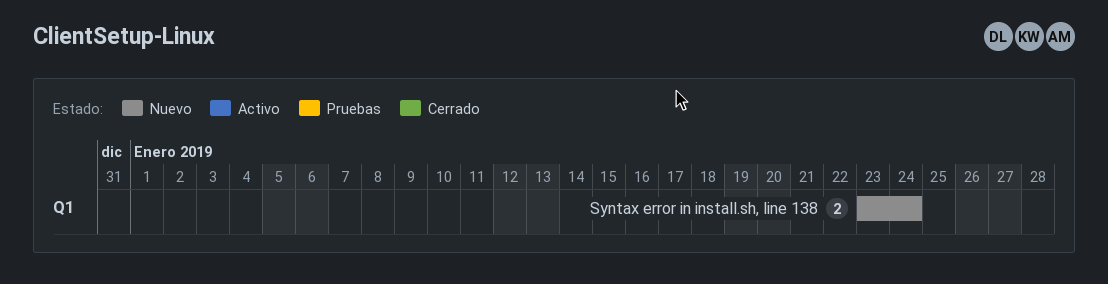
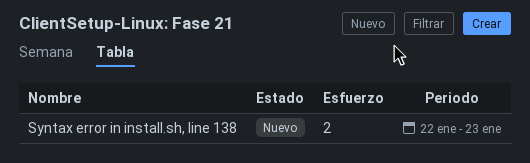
Syntax error in install.sh, line 138, start: Jan 23 -> Jan 22
Syntax error in install.sh, line 138, due: Jan 24 -> Jan 23

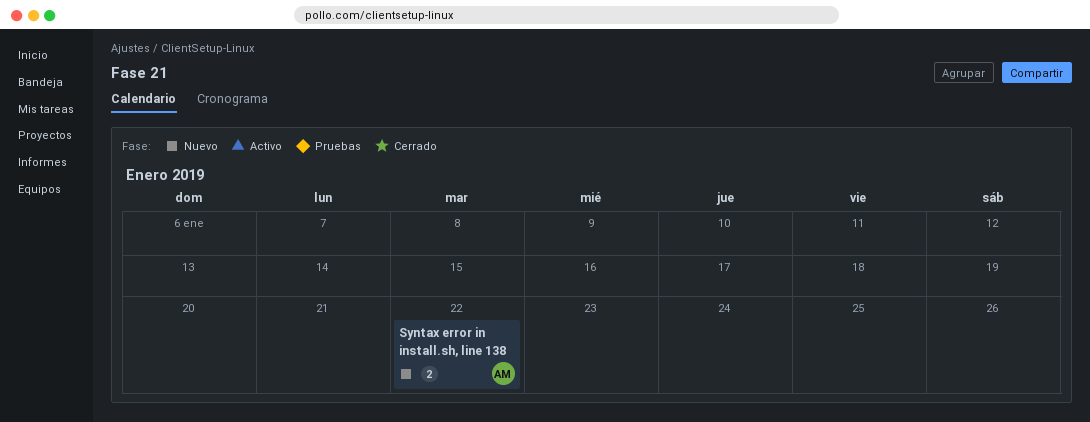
Syntax error in install.sh, line 138, due: Jan 23 -> Jan 22

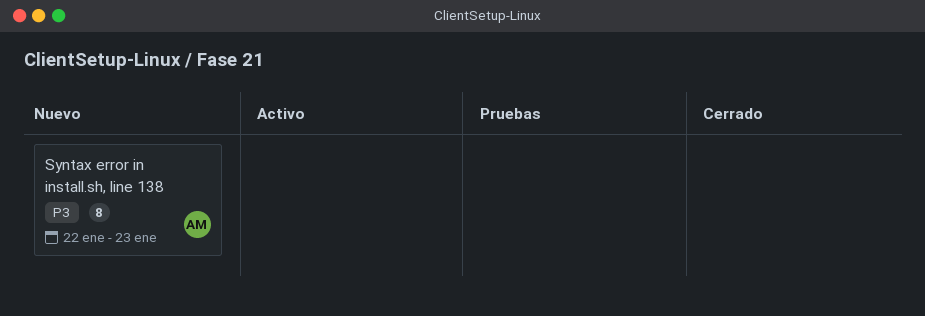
Syntax error in install.sh, line 138, estimate: 2 -> 8
Syntax error in install.sh, line 138, due: Jan 22 -> Jan 23

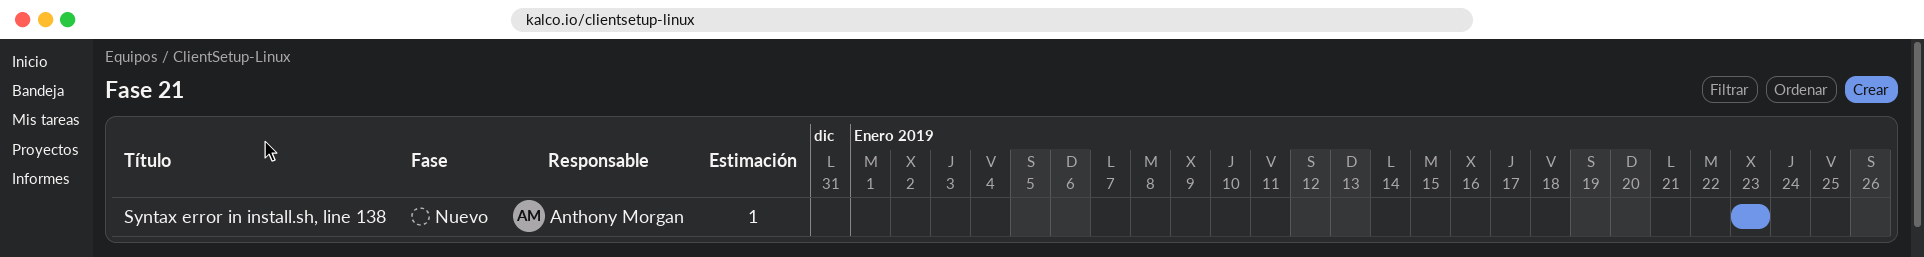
Syntax error in install.sh, line 138, estimate: 8 -> 1
Syntax error in install.sh, line 138, start: Jan 22 -> Jan 23

